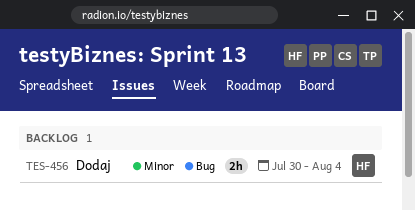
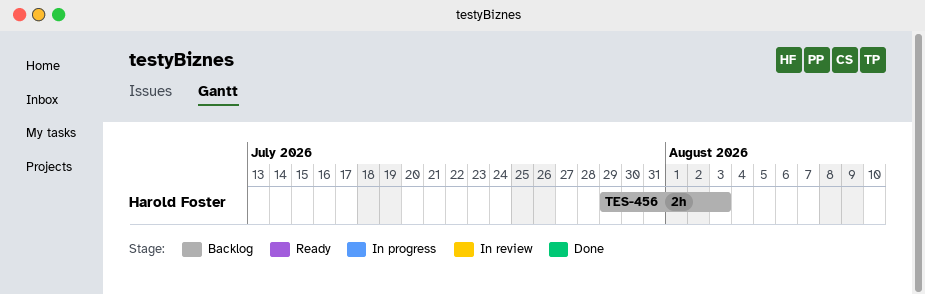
TES-456, start: Jul 30 -> Jul 29
TES-456, due: Aug 4 -> Aug 3

